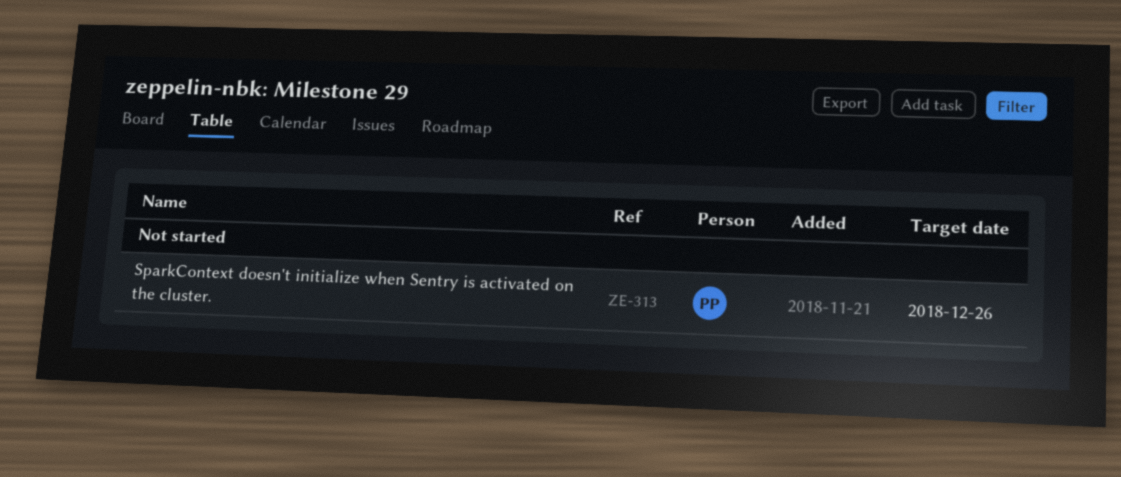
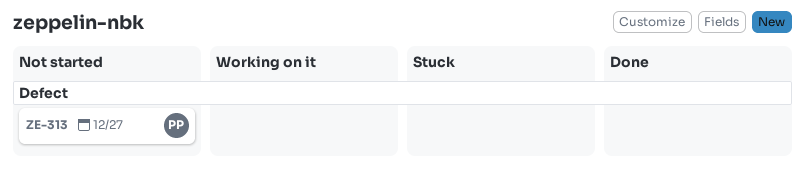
ZE-313, due: Dec 26 -> Dec 27

